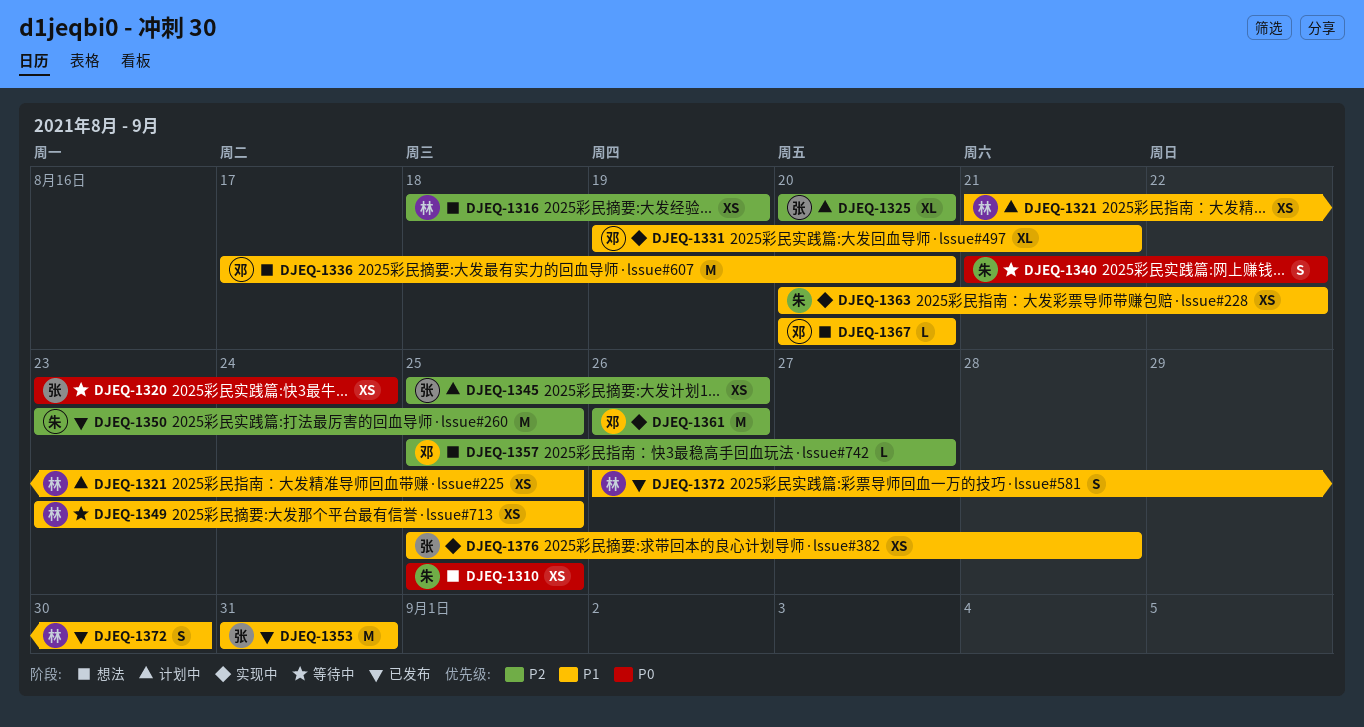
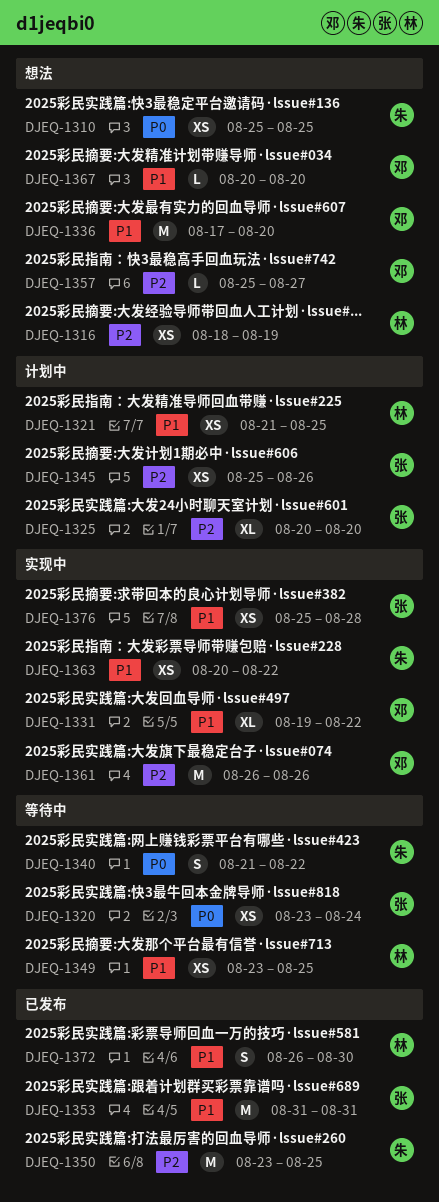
DJEQ-1331, due: Aug 21 -> Aug 22

